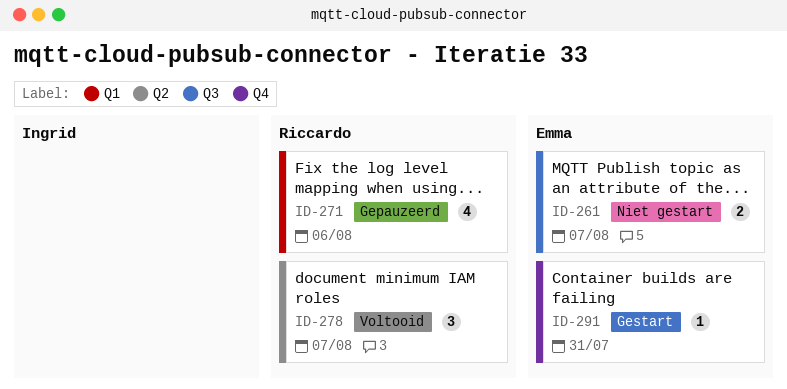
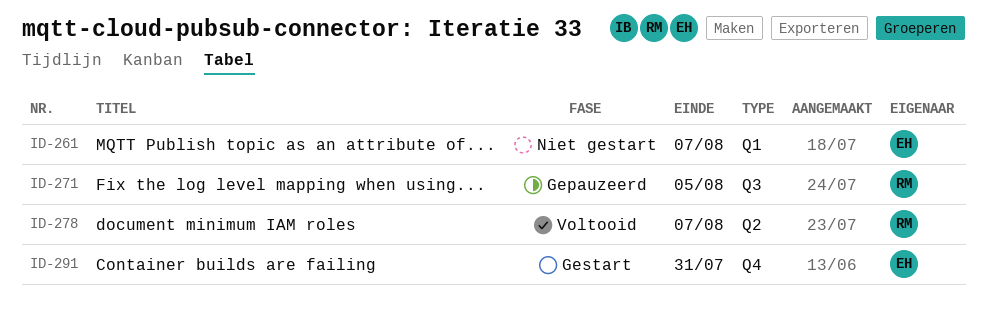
ID-261, label: Q3 -> Q1
ID-271, label: Q1 -> Q3
ID-271, due: Aug 6 -> Aug 5

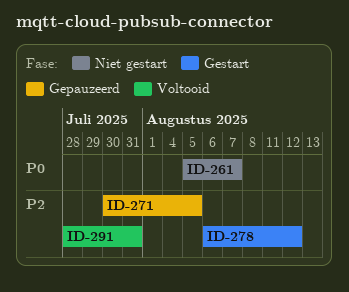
ID-278, status: Voltooid -> Gestart
ID-278, due: Aug 7 -> Aug 12
ID-291, status: Gestart -> Voltooid

